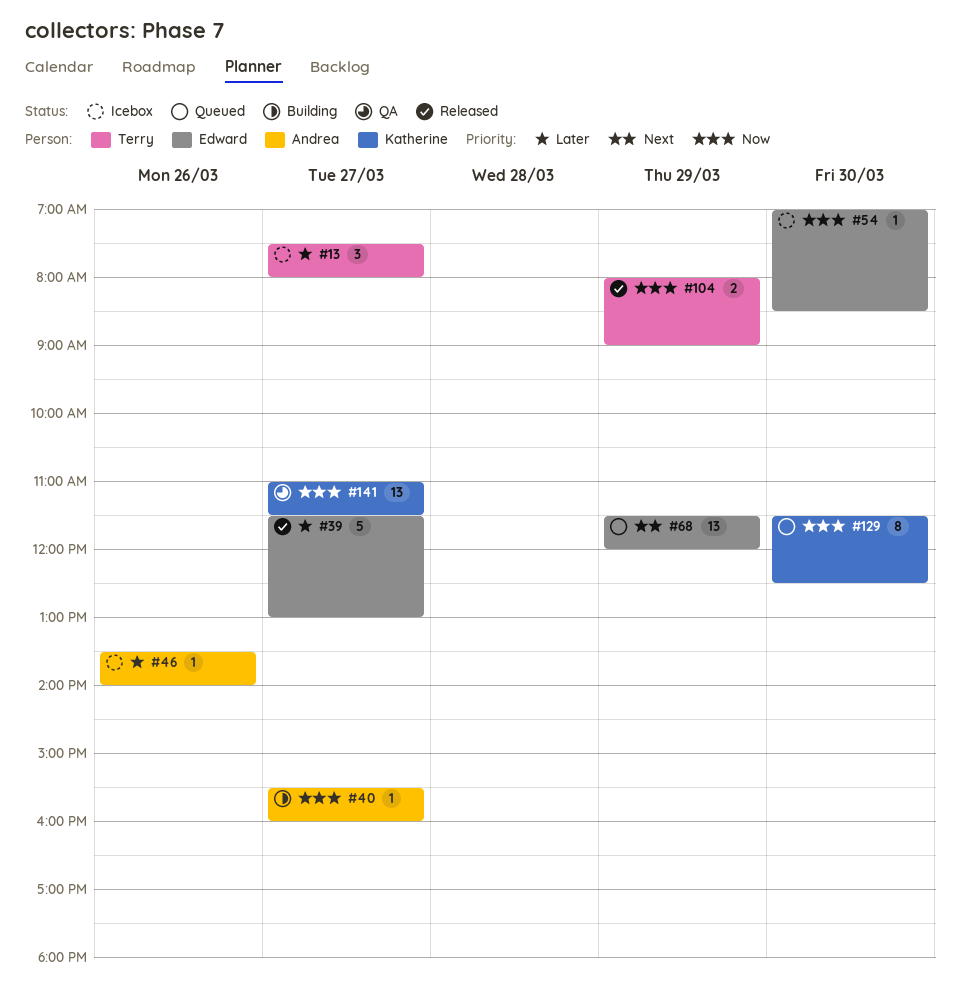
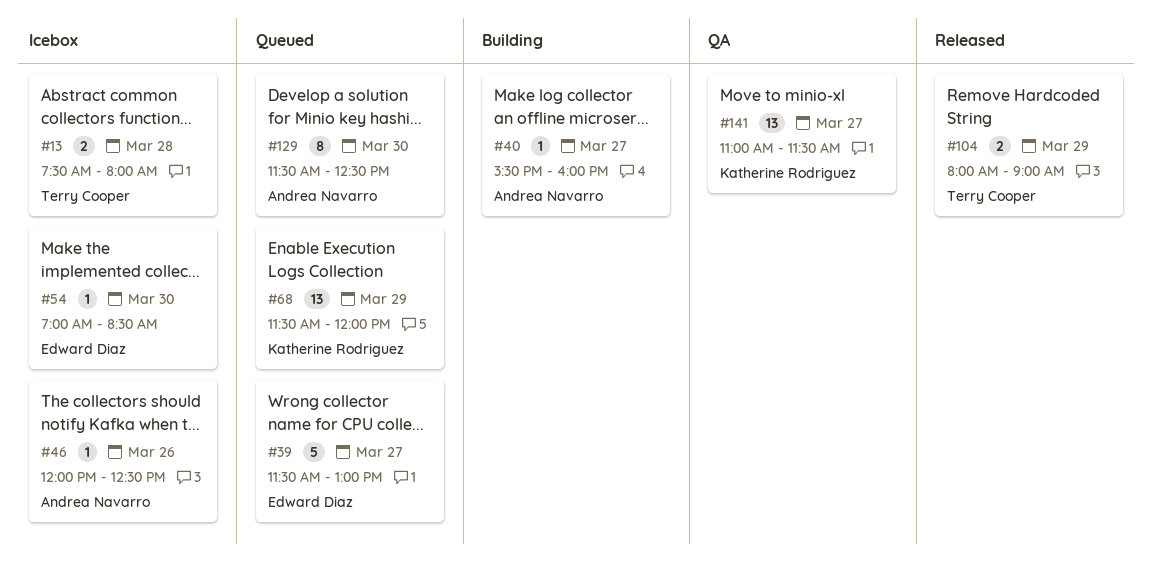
#13, estimate: 3 -> 2
#13, day: Mar 27 -> Mar 28
#39, status: Released -> Queued
#46, begins: 13:30 -> 12:00
#46, ends: 14:00 -> 12:30
#68, owner: Edward Diaz -> Katherine Rodriguez
#129, owner: Katherine Rodriguez -> Andrea Navarro

